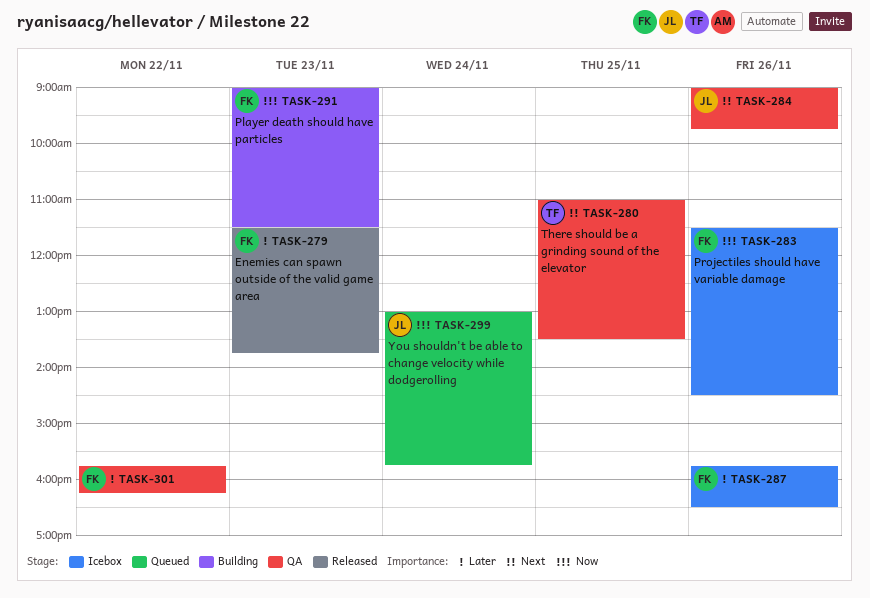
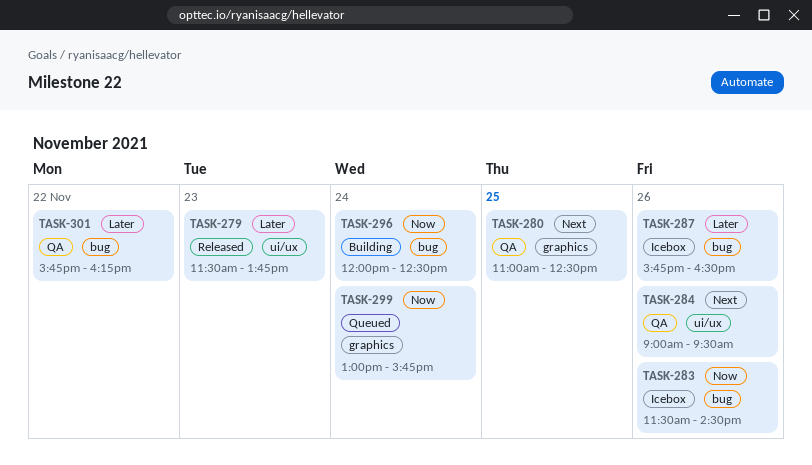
TASK-280, ends: 13:30 -> 12:30
TASK-284, ends: 09:45 -> 09:30
TASK-291: present -> none
TASK-296: none -> present

